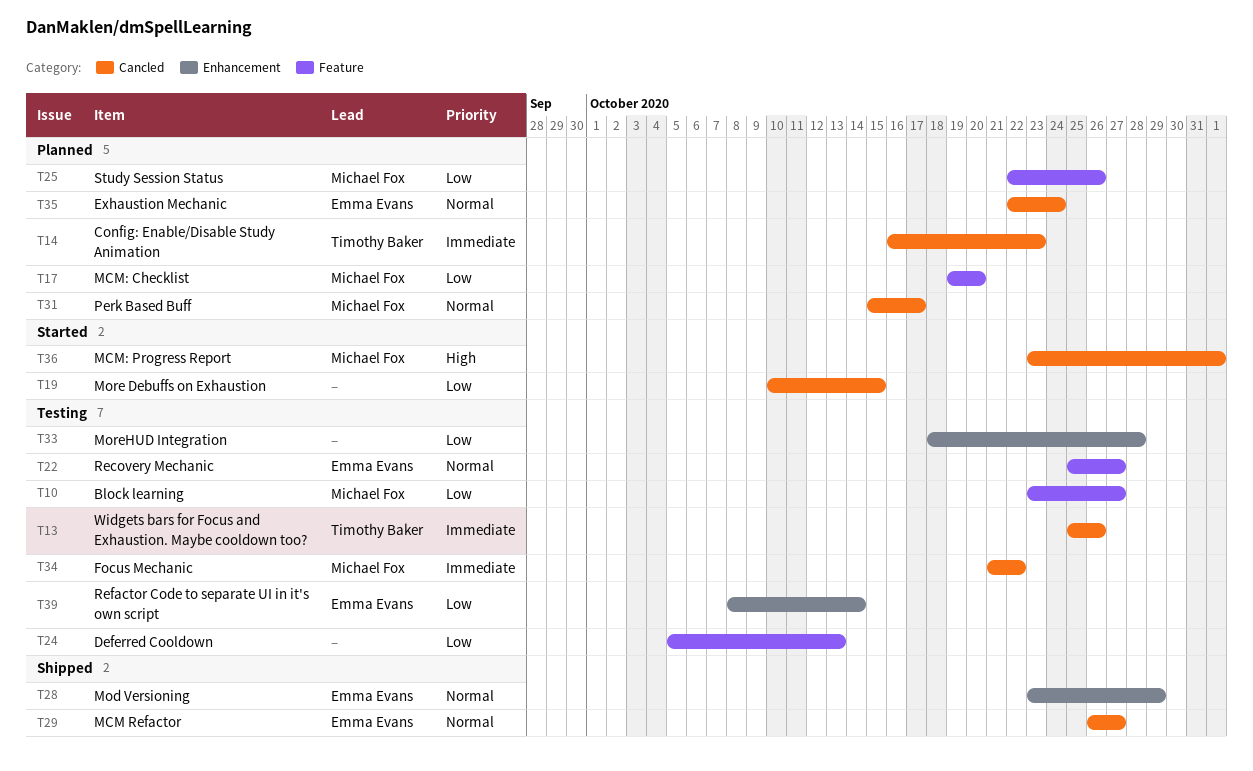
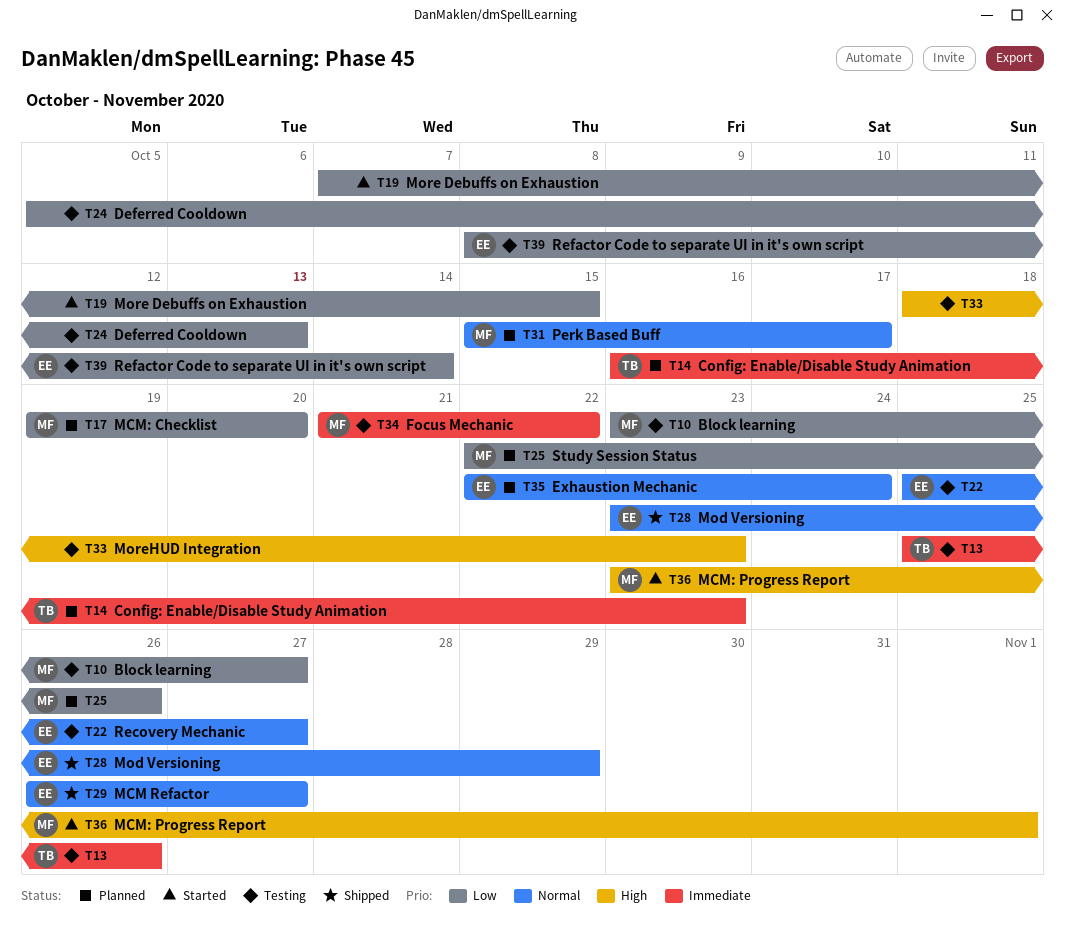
T19, start: Oct 10 -> Oct 7
T33, priority: Low -> High
T33, due: Oct 28 -> Oct 23

